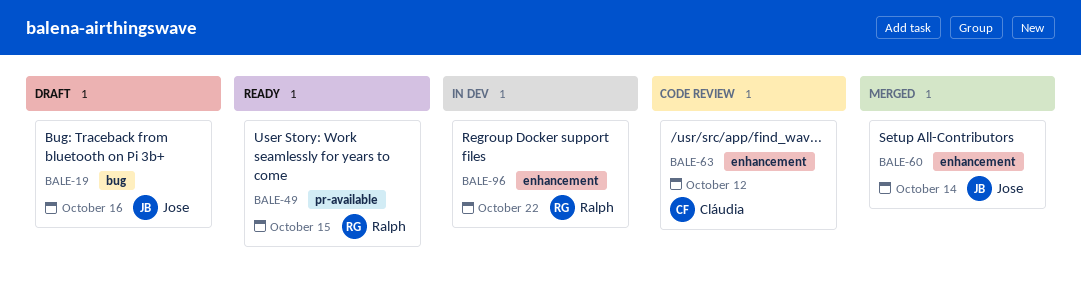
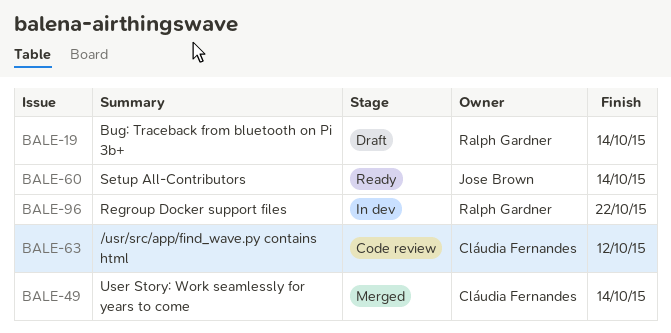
BALE-19, owner: Jose Brown -> Ralph Gardner
BALE-19, due: Oct 16 -> Oct 14
BALE-49, status: Ready -> Merged
BALE-49, owner: Ralph Gardner -> Cláudia Fernandes
BALE-49, due: Oct 15 -> Oct 14
BALE-60, status: Merged -> Ready

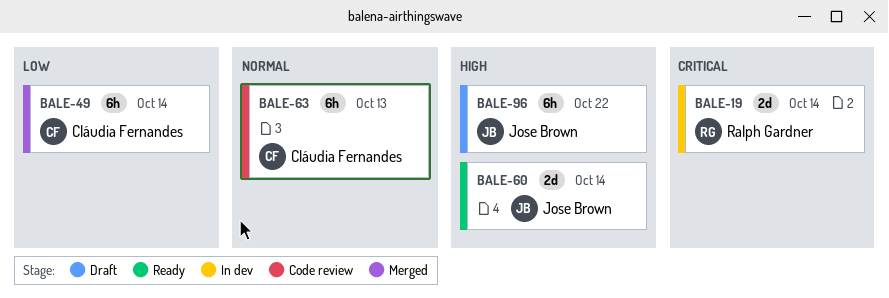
BALE-19, status: Draft -> In dev
BALE-63, due: Oct 12 -> Oct 13
BALE-96, status: In dev -> Draft
BALE-96, owner: Ralph Gardner -> Jose Brown

